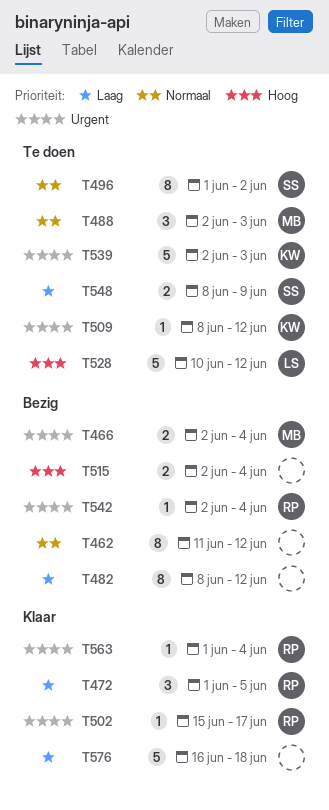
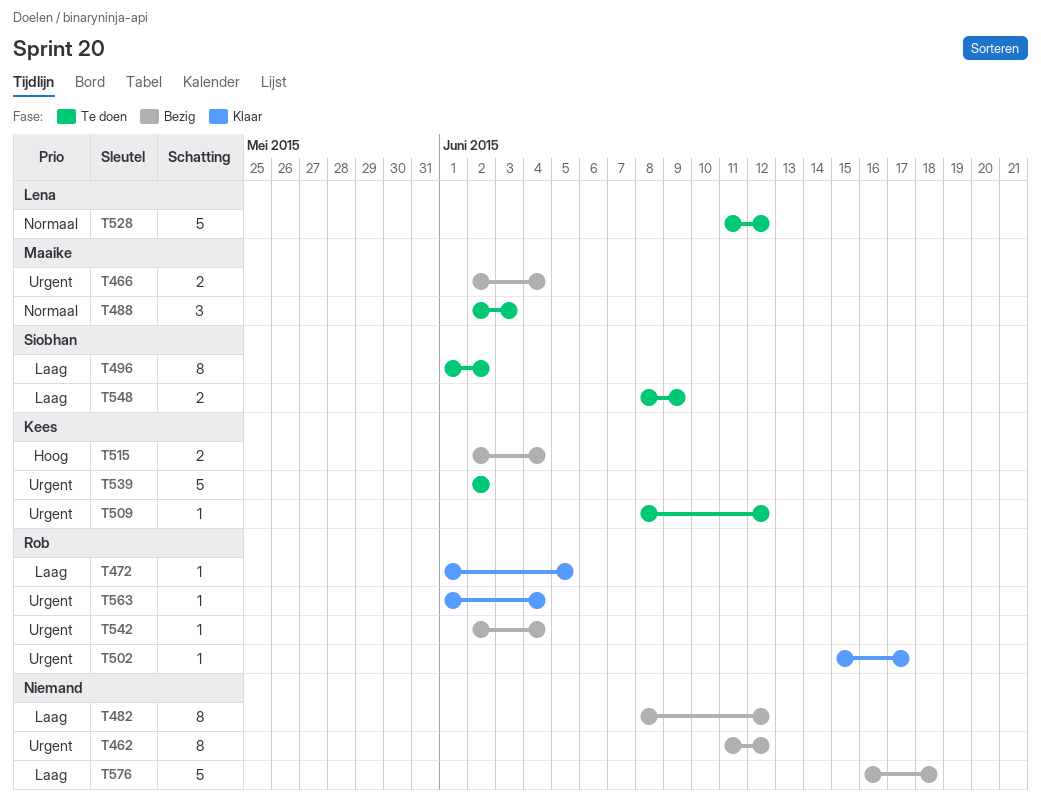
T462, priority: Normaal -> Urgent
T472, estimate: 3 -> 1
T496, priority: Normaal -> Laag
T515, owner: none -> Kees
T528, priority: Hoog -> Normaal
T528, start: Jun 10 -> Jun 11
T539, due: Jun 3 -> Jun 2
T576, status: Klaar -> Bezig

